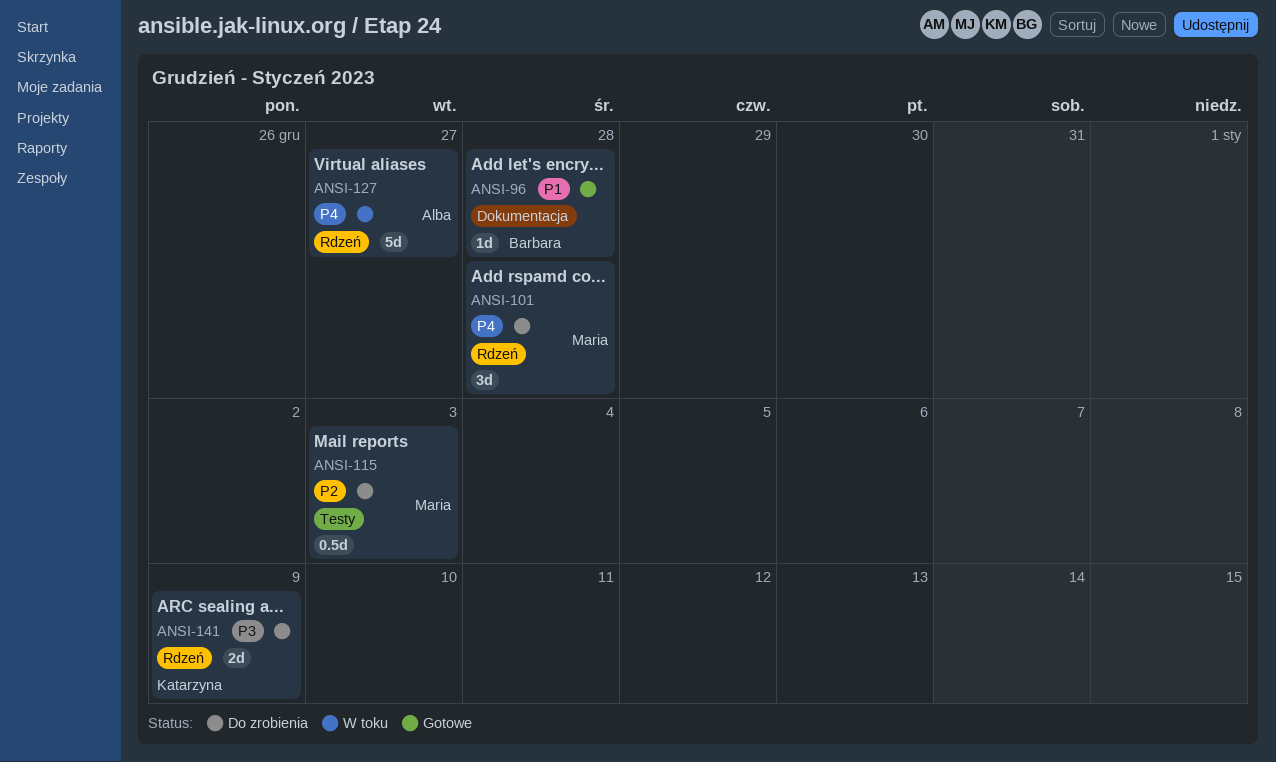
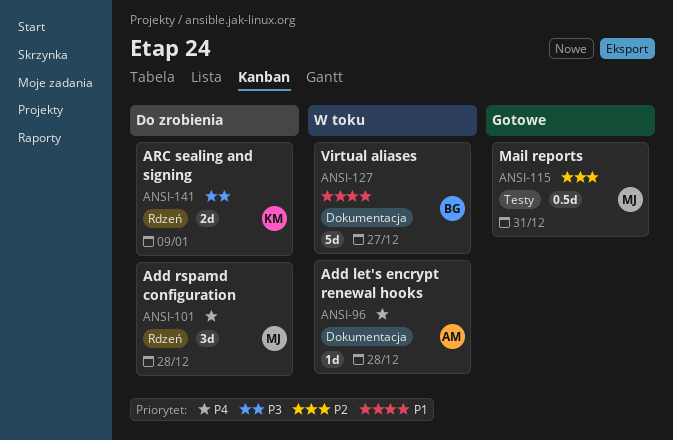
ANSI-96, status: Gotowe -> W toku
ANSI-96, owner: Barbara -> Alba
ANSI-96, priority: P1 -> P4
ANSI-115, status: Do zrobienia -> Gotowe
ANSI-115, due: Jan 3 -> Dec 31
ANSI-127, owner: Alba -> Barbara
ANSI-127, priority: P4 -> P1
ANSI-127, label: Rdzeń -> Dokumentacja

